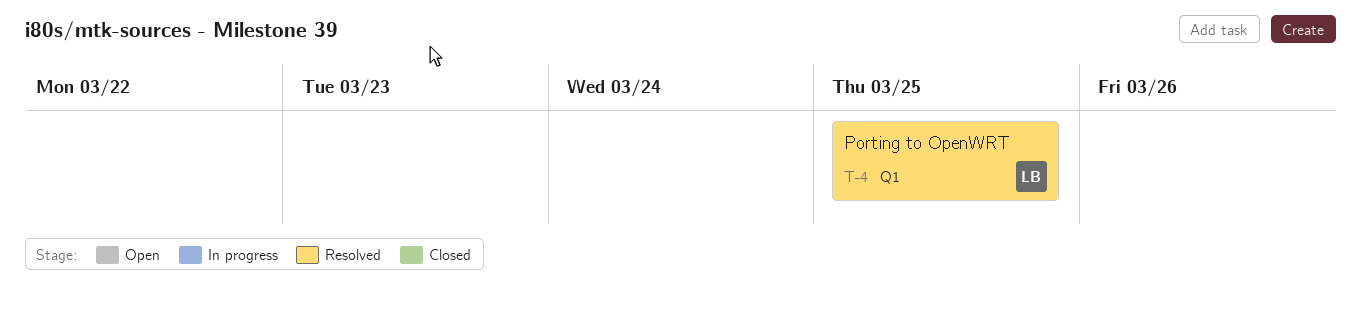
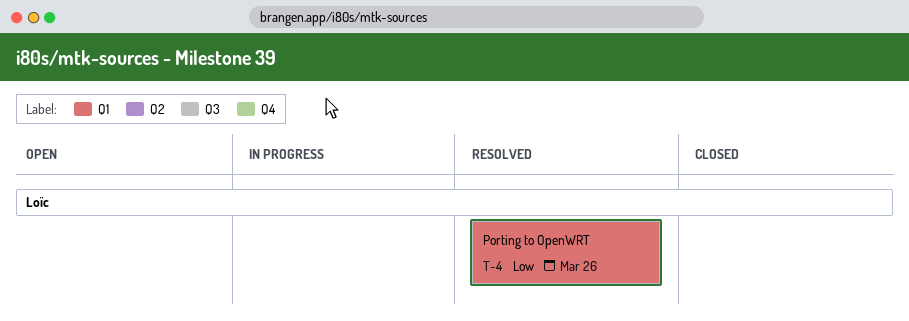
T-4, due: Mar 25 -> Mar 26

